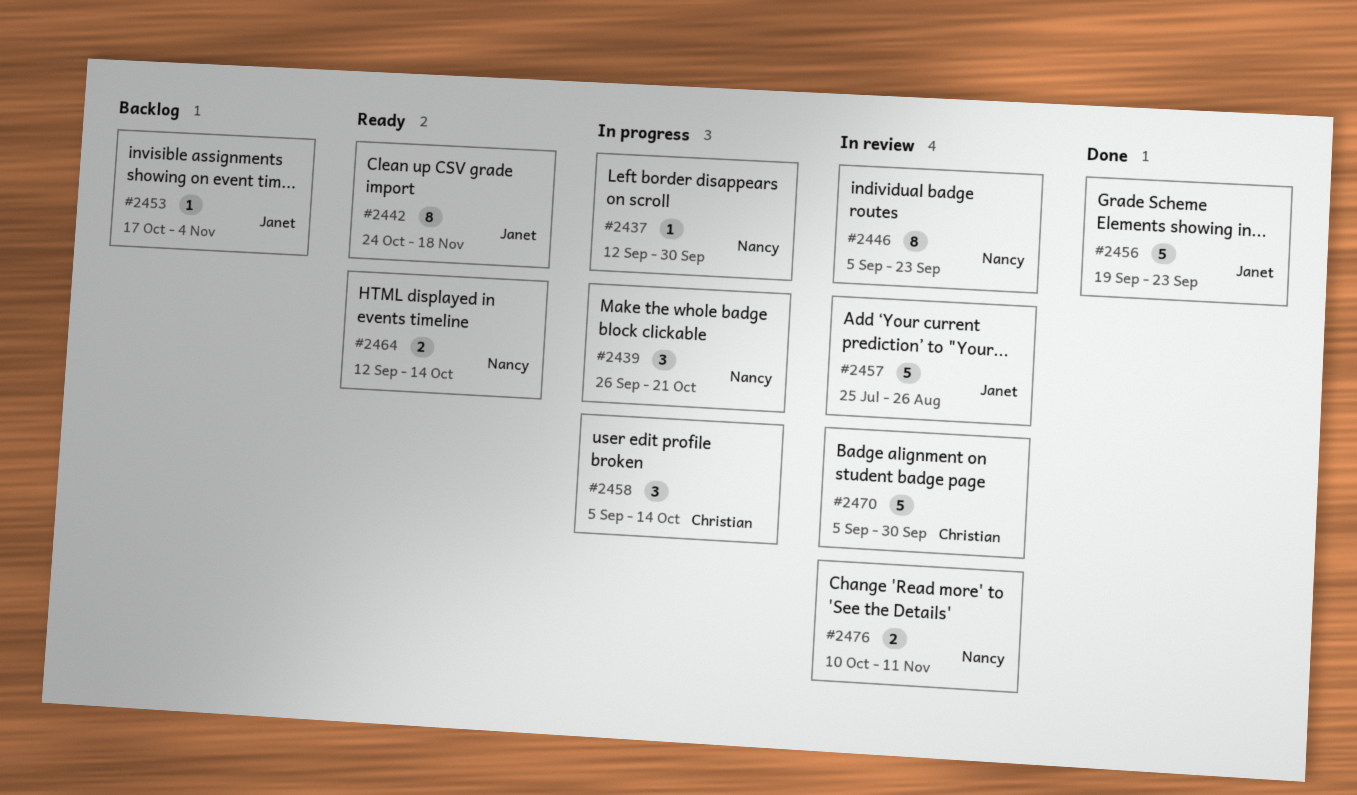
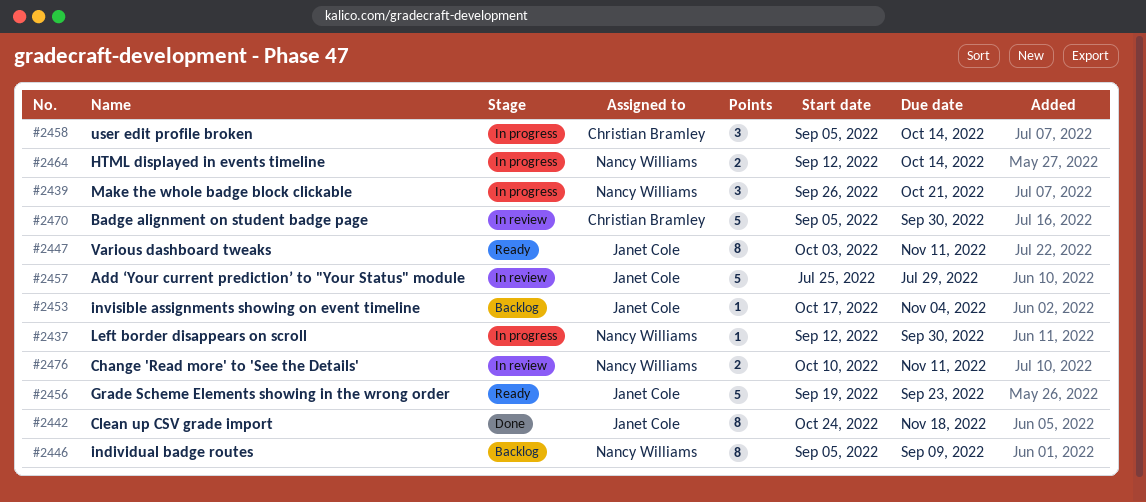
#2442, status: Ready -> Done
#2446, status: In review -> Backlog
#2446, due: Sep 23 -> Sep 9
#2447: none -> present
#2456, status: Done -> Ready
#2457, due: Aug 26 -> Jul 29
#2464, status: Ready -> In progress

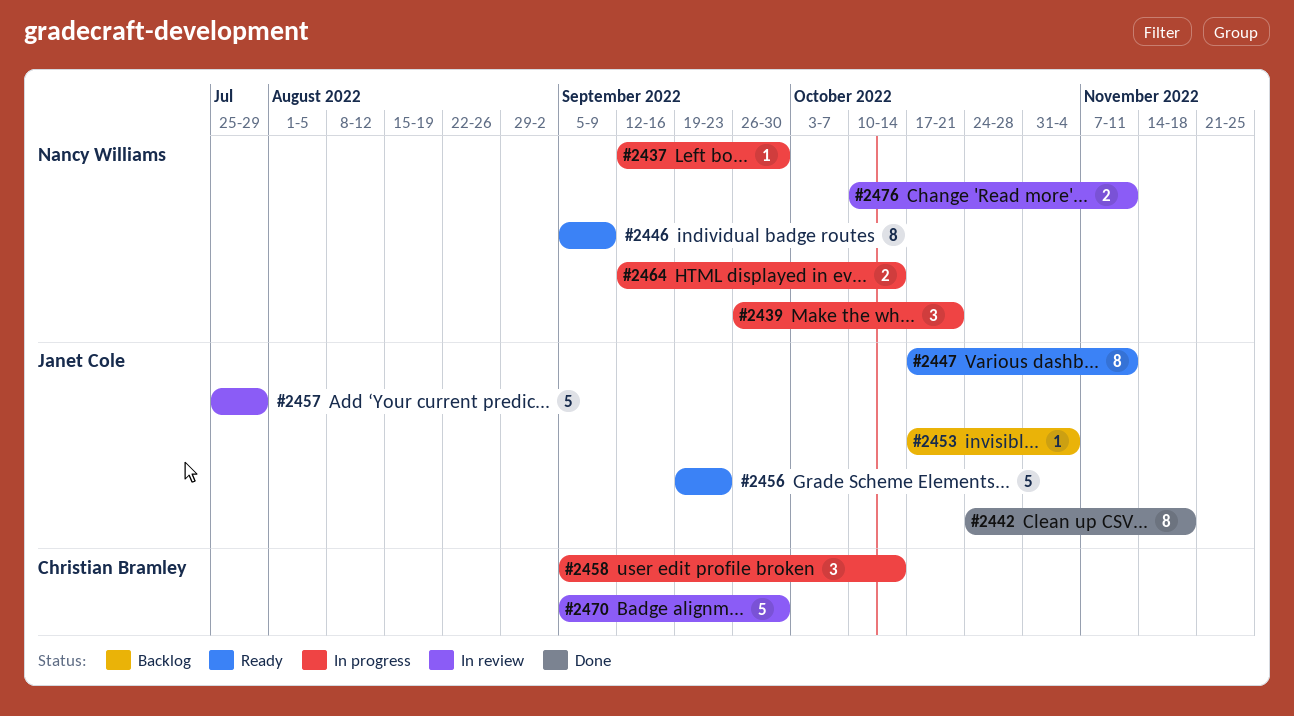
#2446, status: Backlog -> Ready
#2447, start: Oct 3 -> Oct 17

